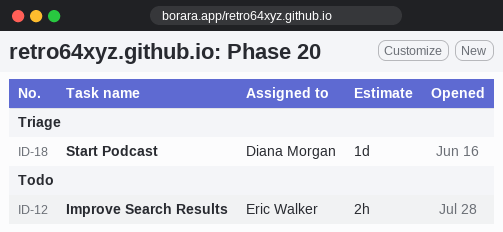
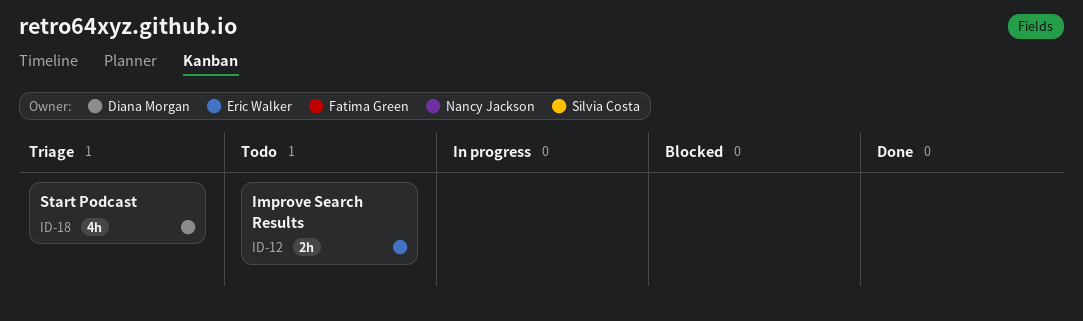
ID-18, estimate: 1d -> 4h

